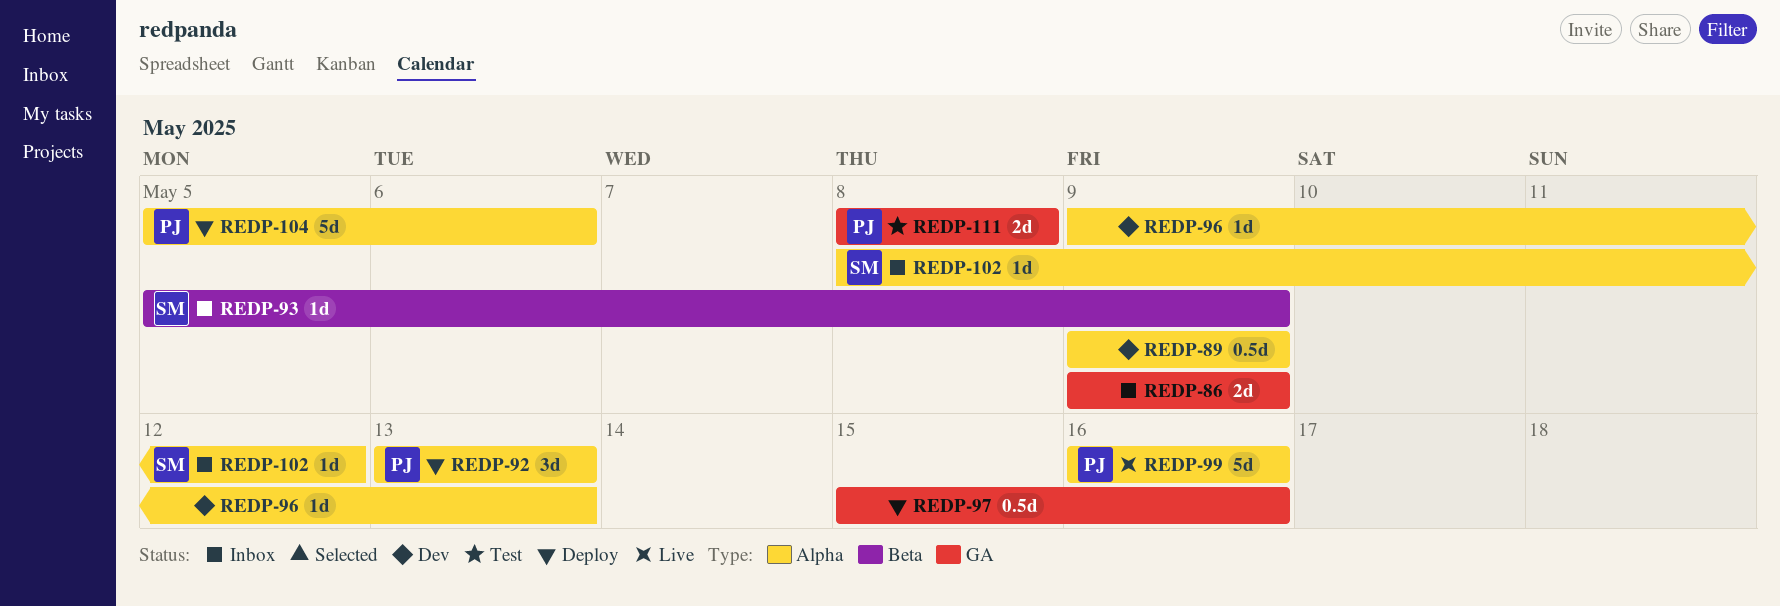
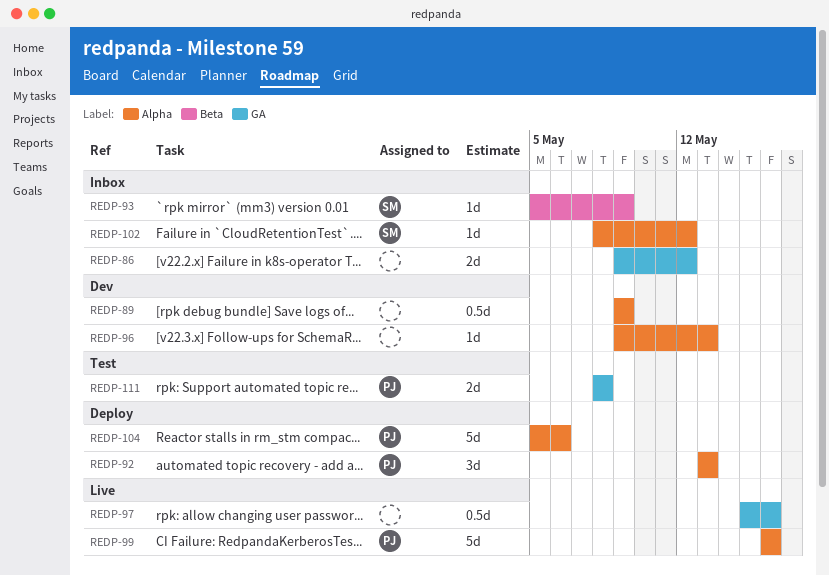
REDP-86, due: May 9 -> May 12
REDP-97, status: Deploy -> Live

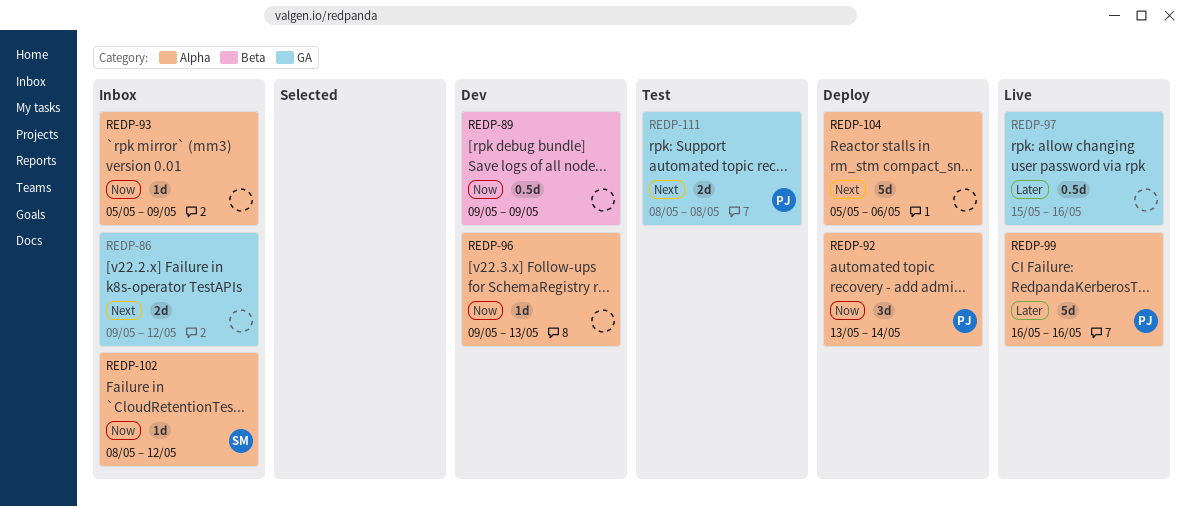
REDP-89, label: Alpha -> Beta
REDP-92, due: May 13 -> May 14
REDP-93, owner: SM -> none
REDP-93, label: Beta -> Alpha
REDP-104, owner: PJ -> none

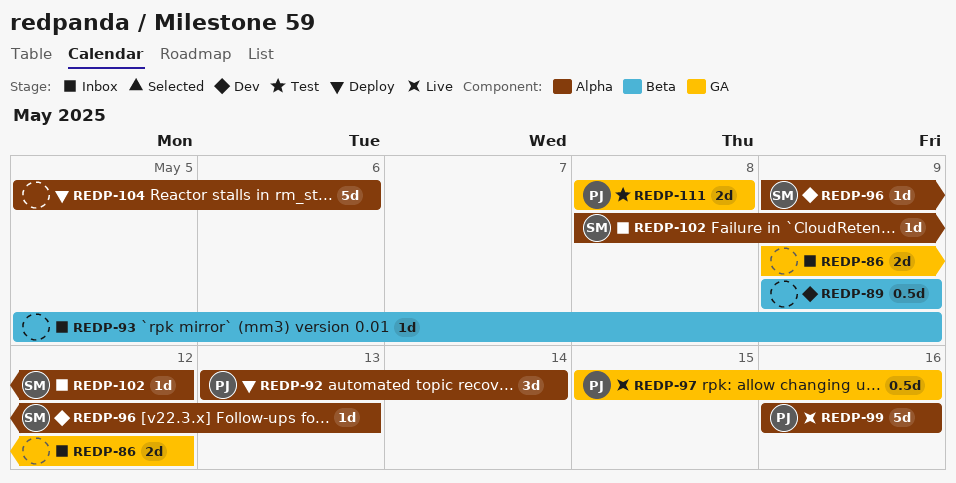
REDP-93, label: Alpha -> Beta
REDP-96, owner: none -> SM
REDP-97, owner: none -> PJ

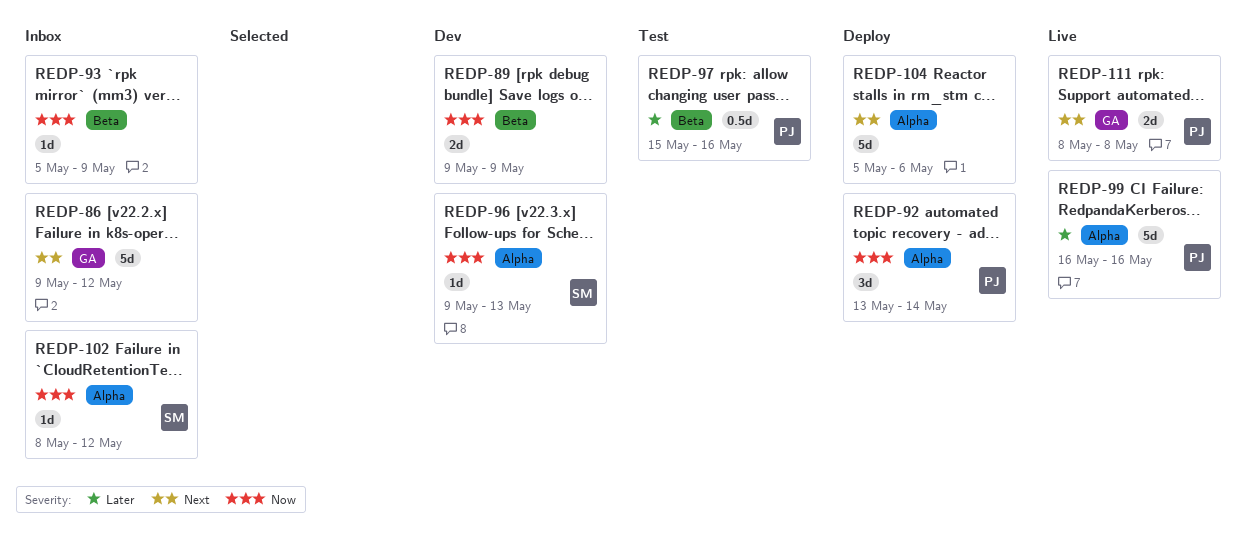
REDP-86, estimate: 2d -> 5d
REDP-89, estimate: 0.5d -> 2d
REDP-97, status: Live -> Test
REDP-97, label: GA -> Beta
REDP-111, status: Test -> Live

